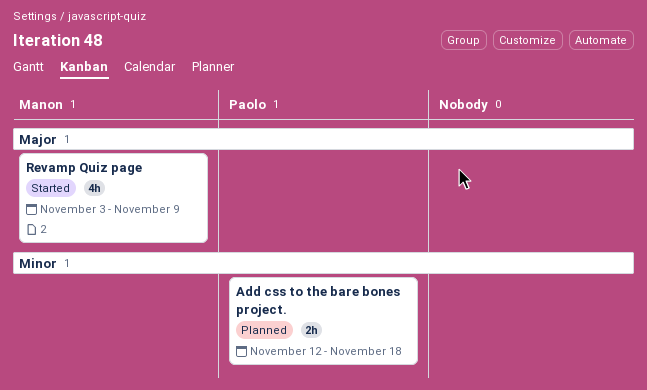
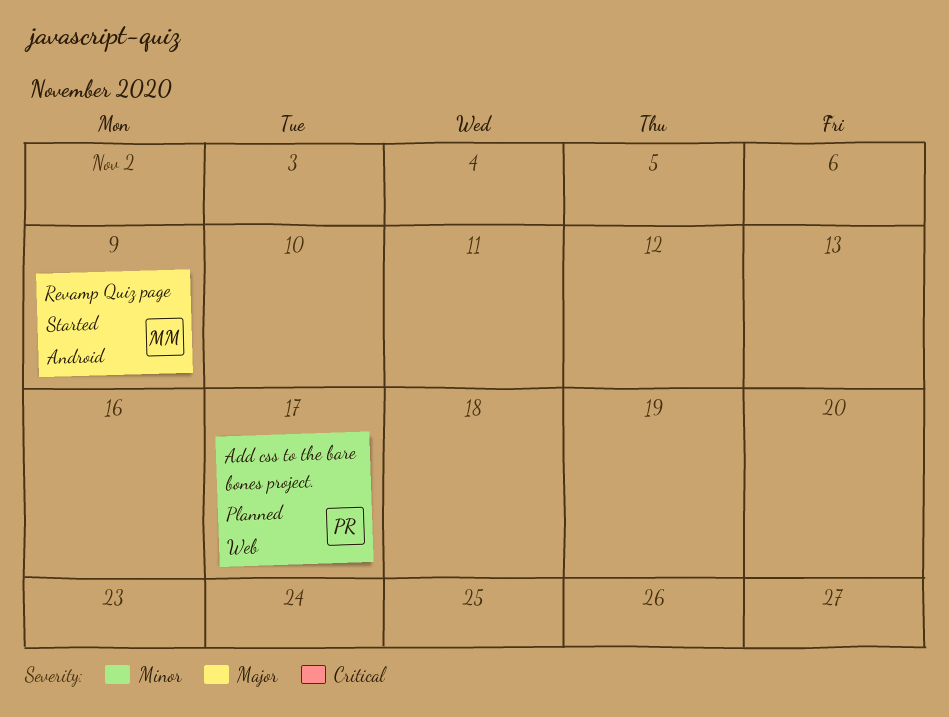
Add css to the bare bones project., due: Nov 18 -> Nov 17

